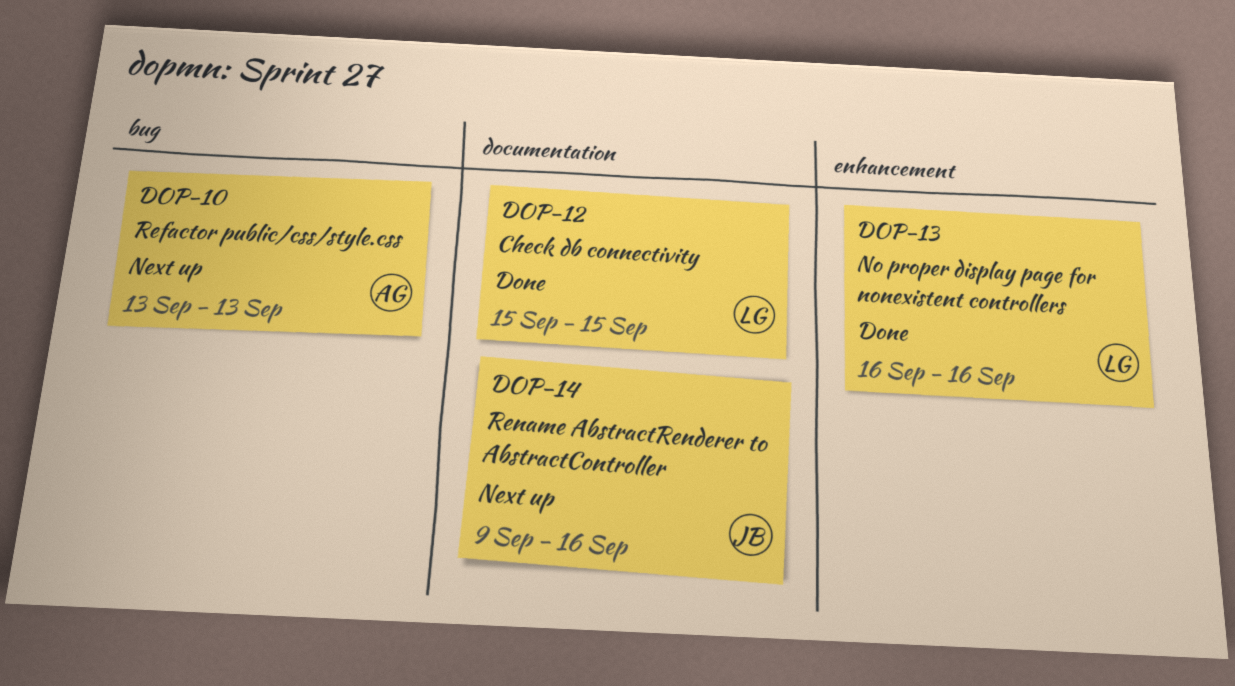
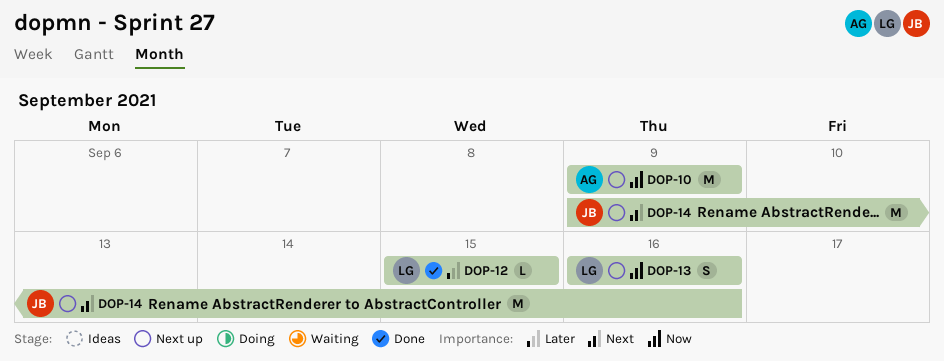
DOP-10, start: Sep 13 -> Sep 9
DOP-10, due: Sep 13 -> Sep 9
DOP-13, status: Done -> Next up

